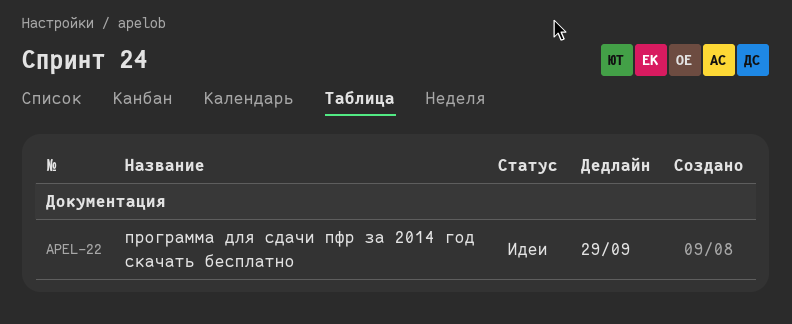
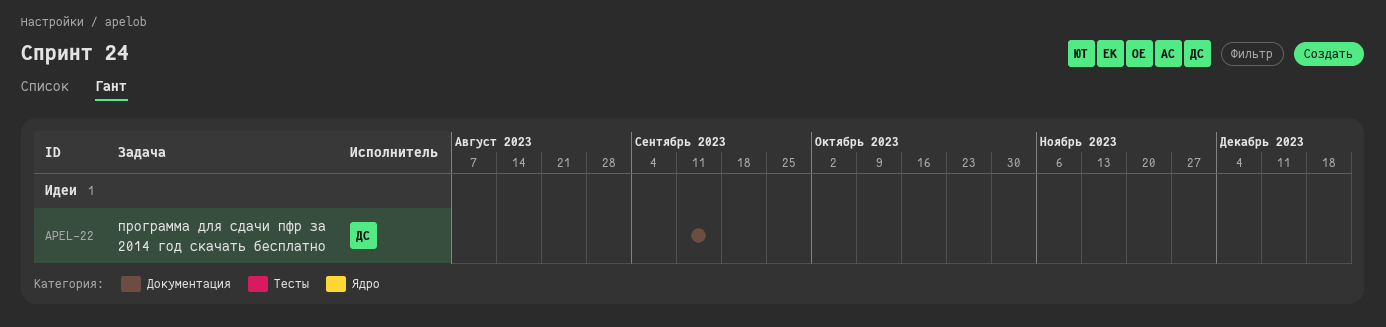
APEL-22, due: Sep 29 -> Sep 15

